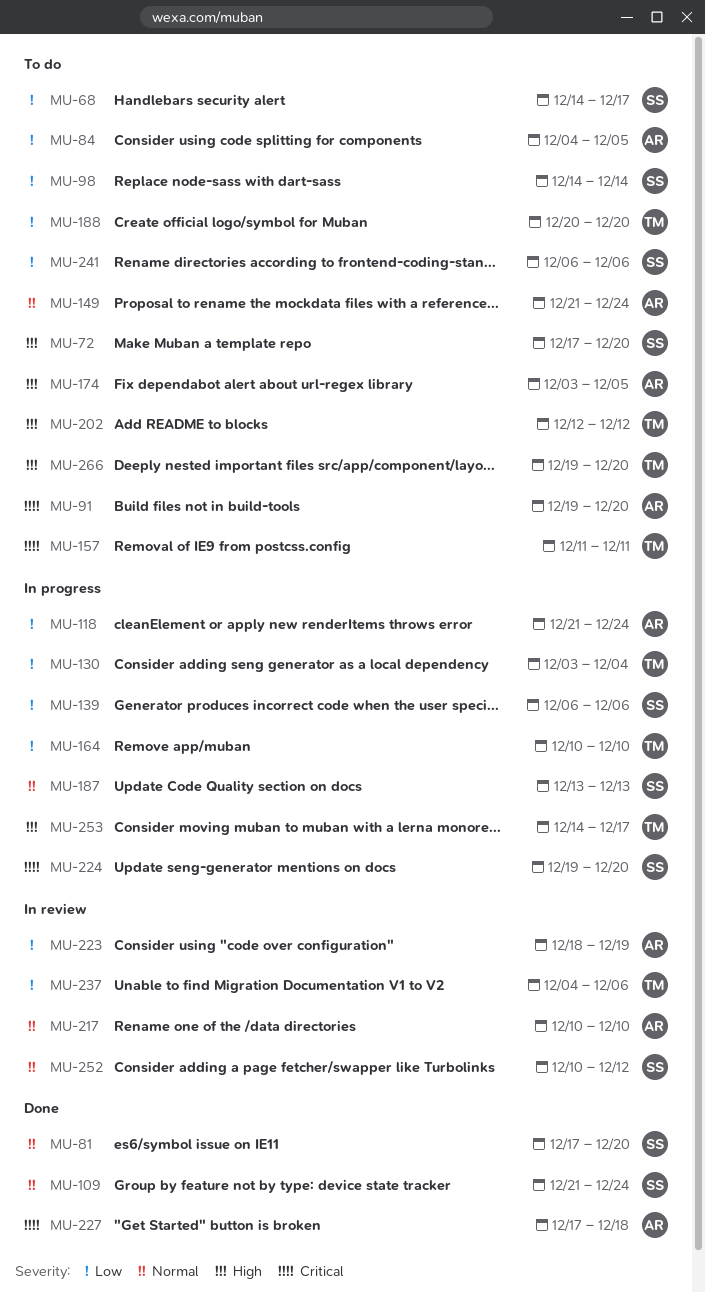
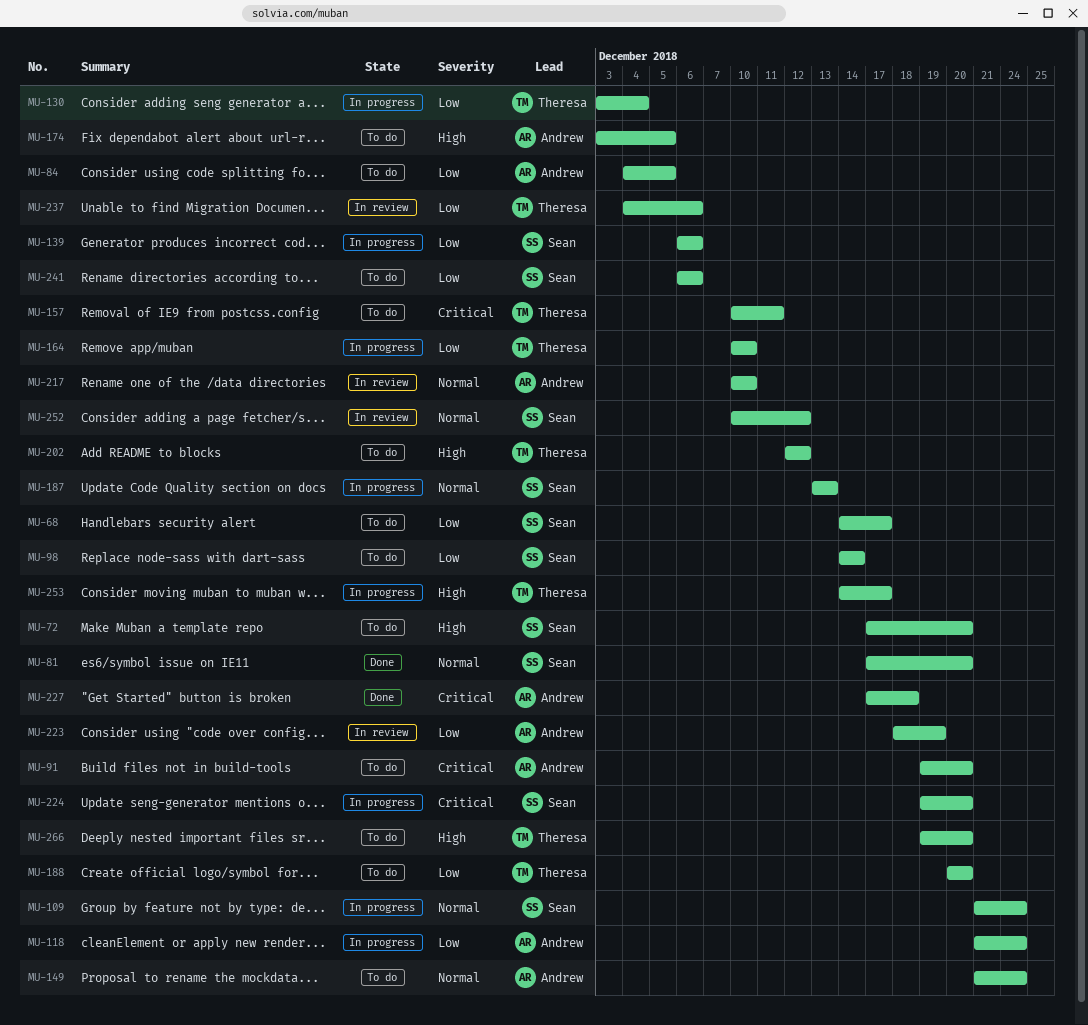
MU-109, status: Done -> In progress
MU-157, start: Dec 11 -> Dec 10

